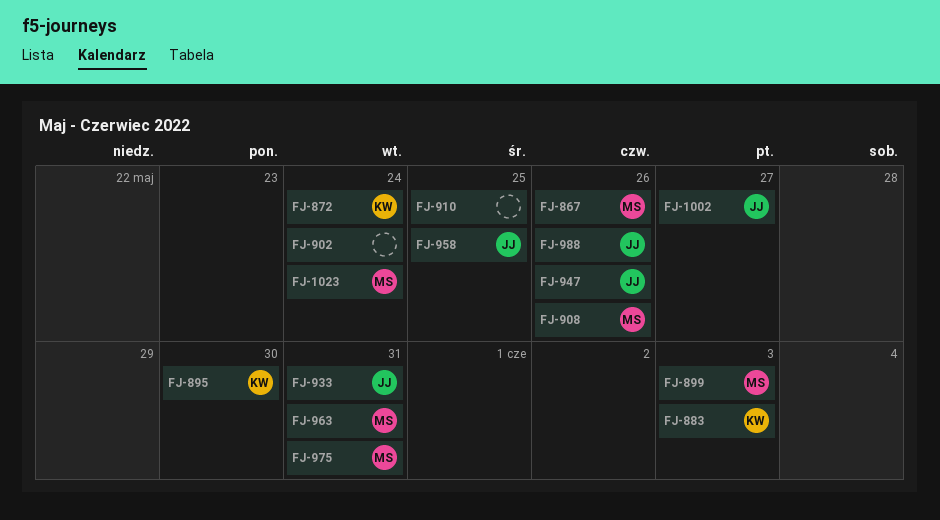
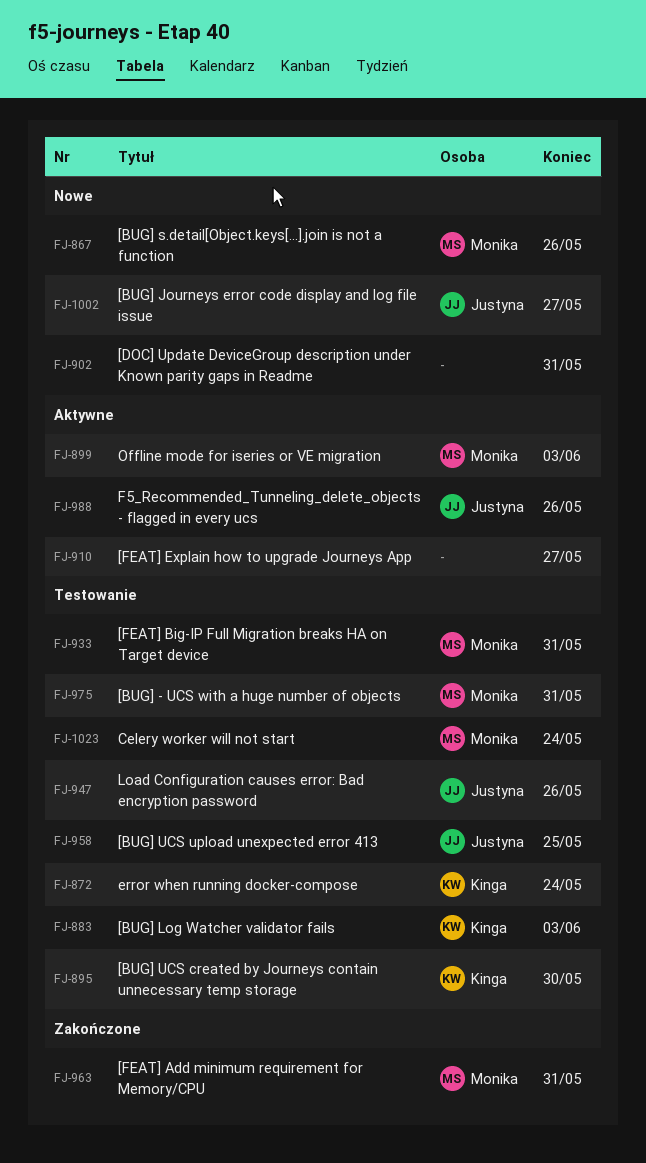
FJ-902, due: May 24 -> May 31
FJ-908: present -> none
FJ-910, due: May 25 -> May 27
FJ-933, owner: Justyna -> Monika

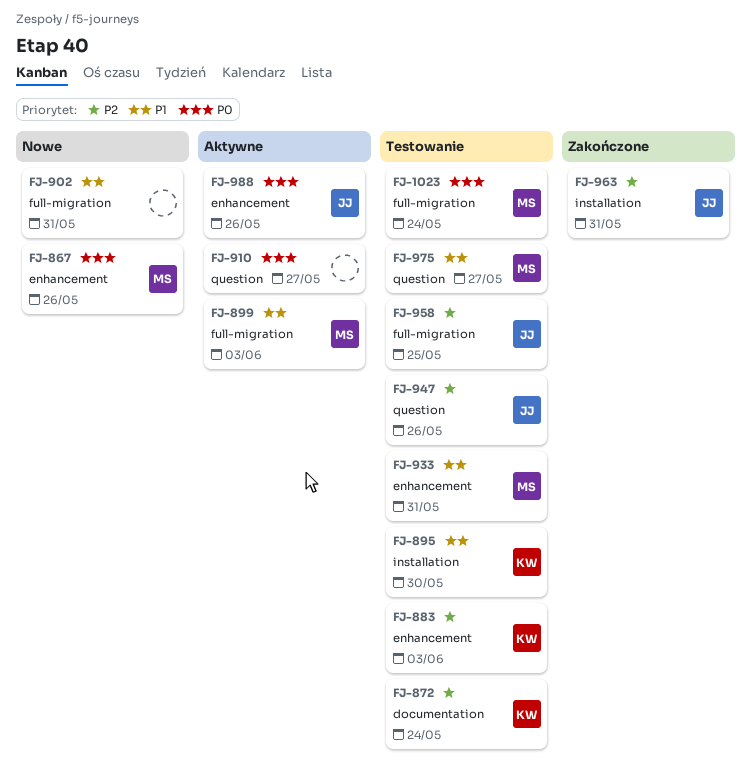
FJ-963, owner: Monika -> Justyna
FJ-975, due: May 31 -> May 27
FJ-1002: present -> none

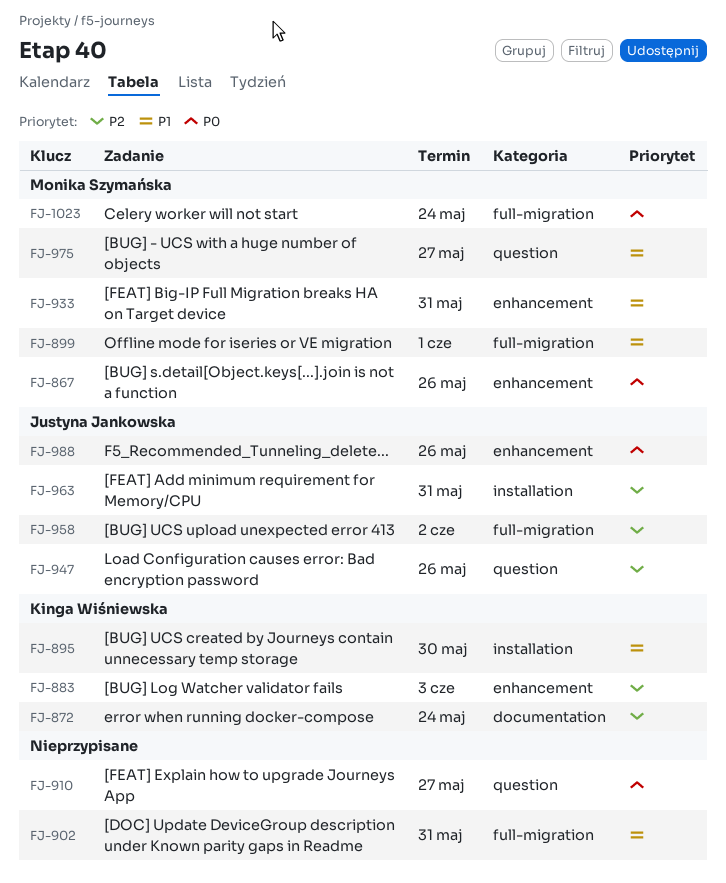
FJ-899, due: Jun 3 -> Jun 1
FJ-958, due: May 25 -> Jun 2

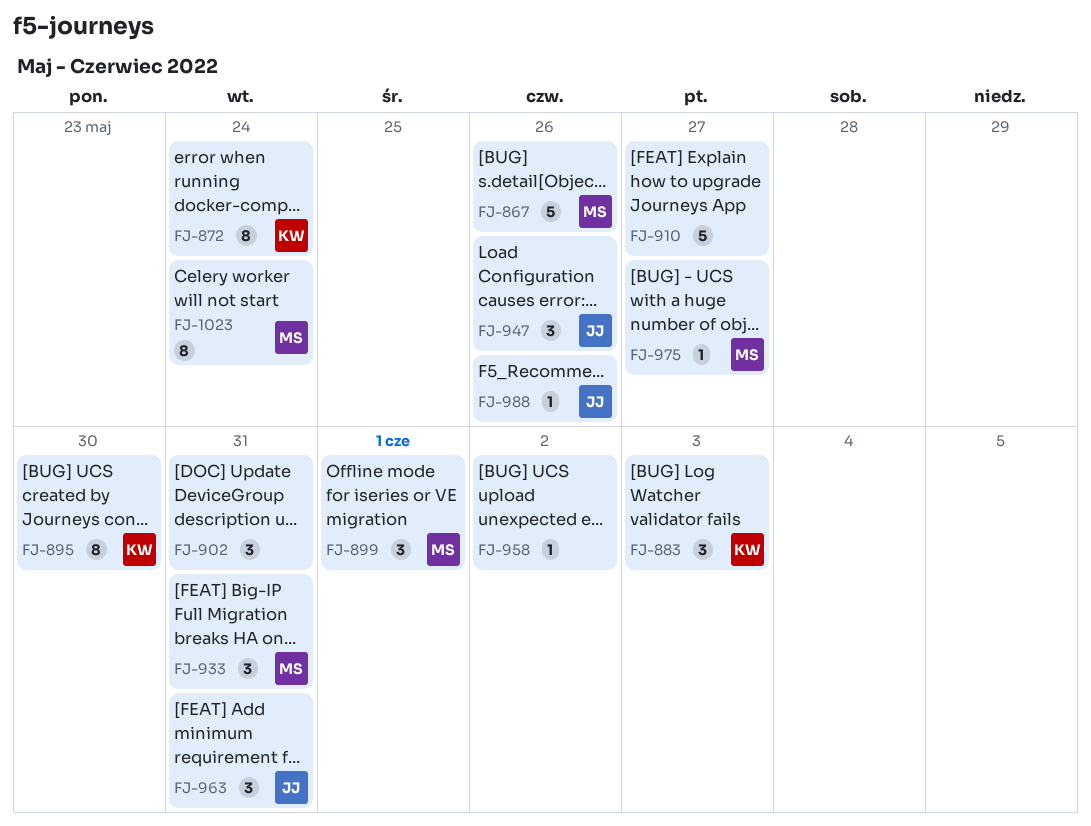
FJ-958, owner: Justyna Jankowska -> none

